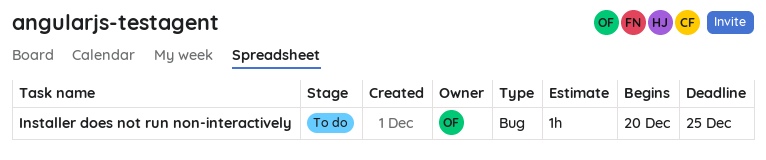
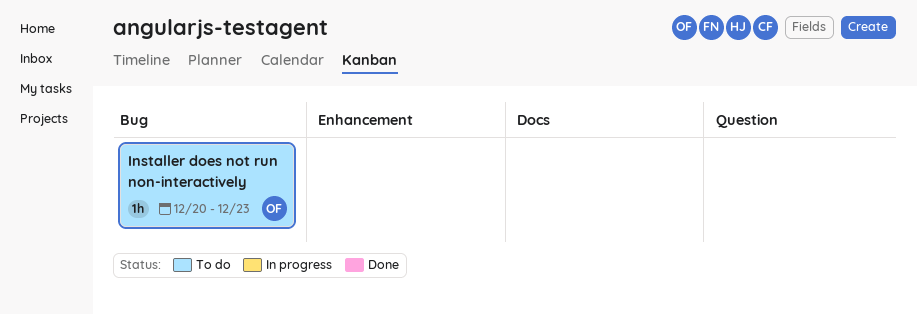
Installer does not run non-interactively, due: Dec 25 -> Dec 23

